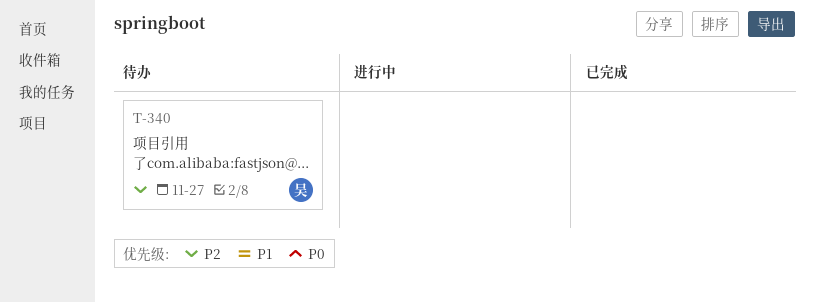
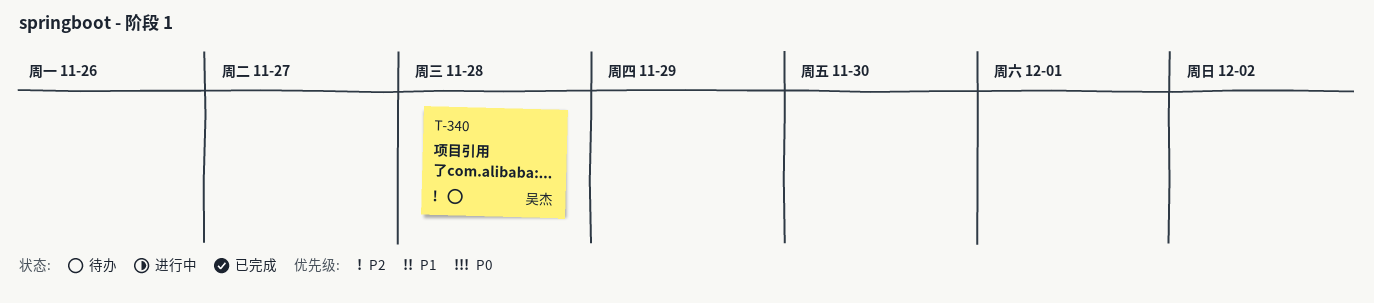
T-340, due: Nov 27 -> Nov 28

